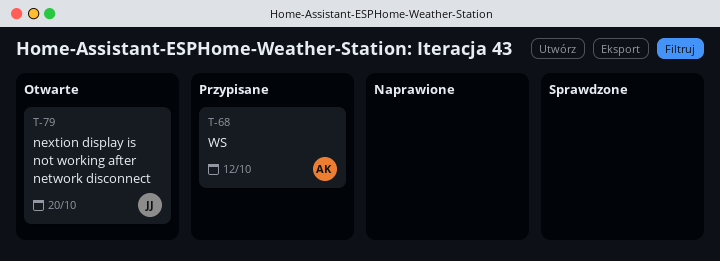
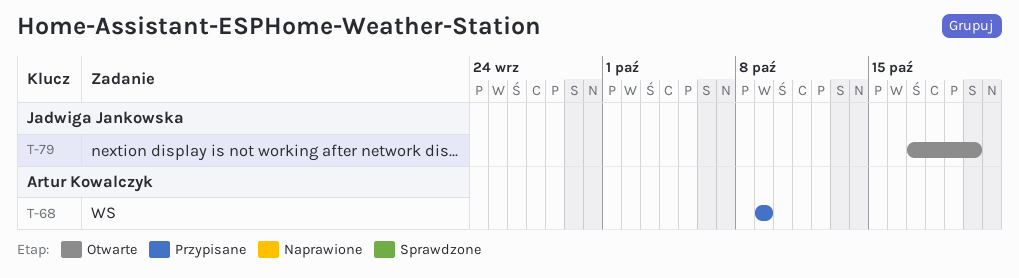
T-68, due: Oct 12 -> Oct 9

